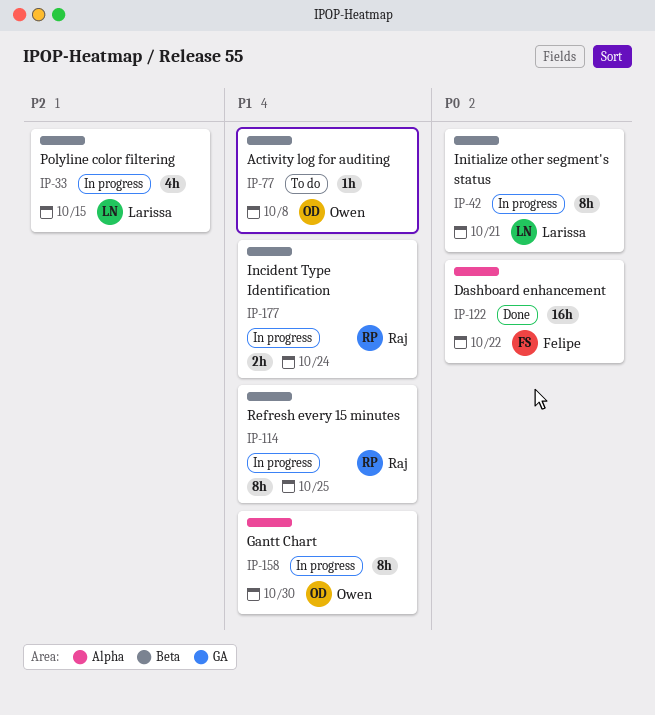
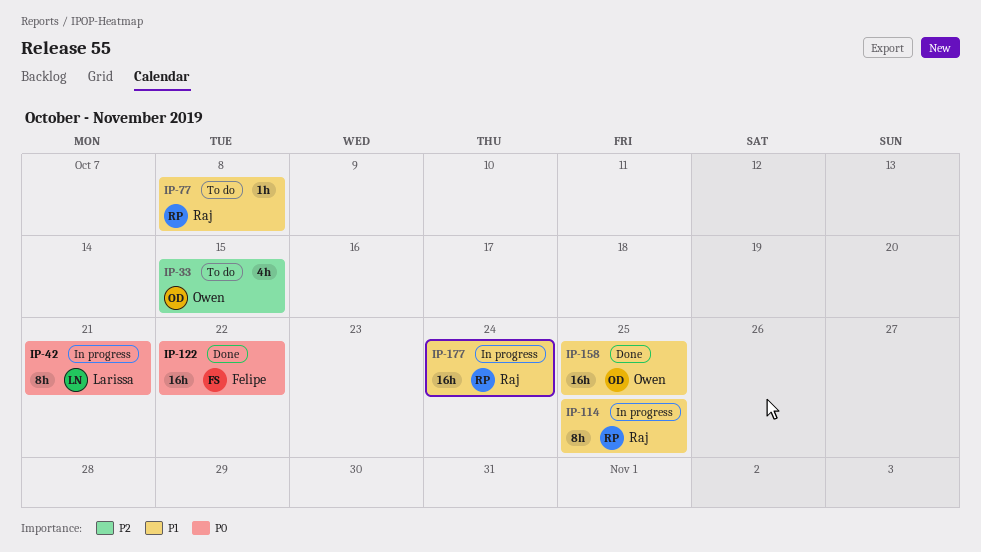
IP-33, status: In progress -> To do
IP-33, owner: Larissa -> Owen
IP-77, owner: Owen -> Raj
IP-158, status: In progress -> Done
IP-158, estimate: 8h -> 16h
IP-158, due: Oct 30 -> Oct 25
IP-177, estimate: 2h -> 16h

